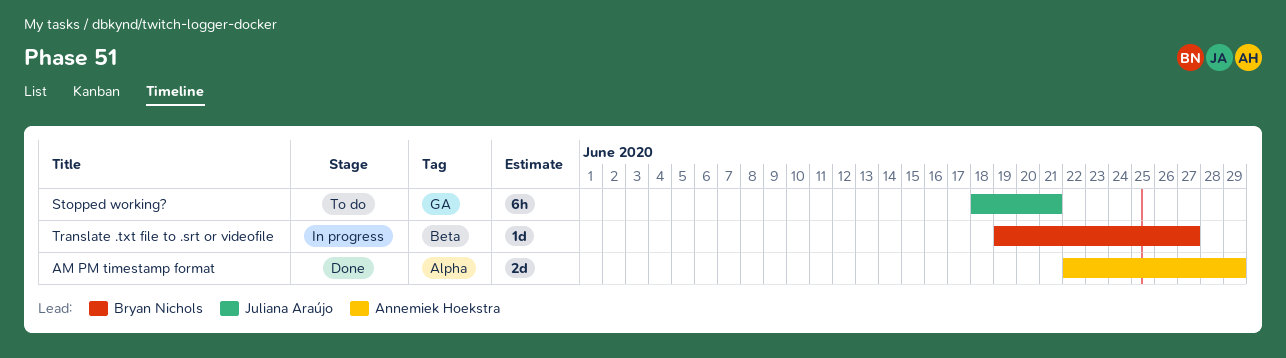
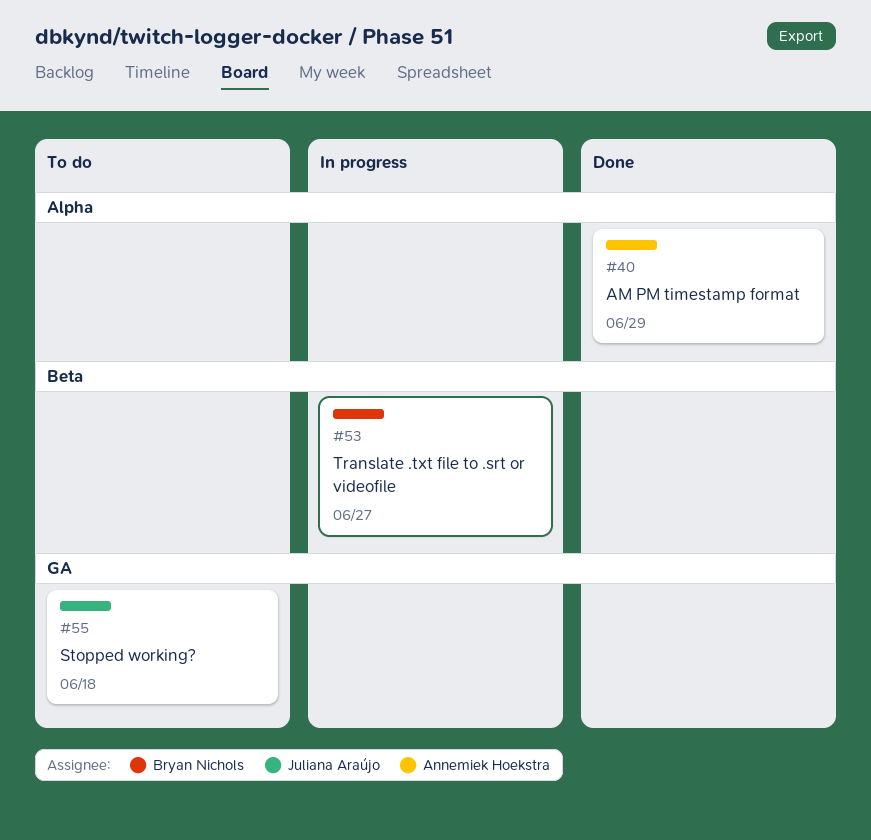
Stopped working?, due: Jun 21 -> Jun 18

